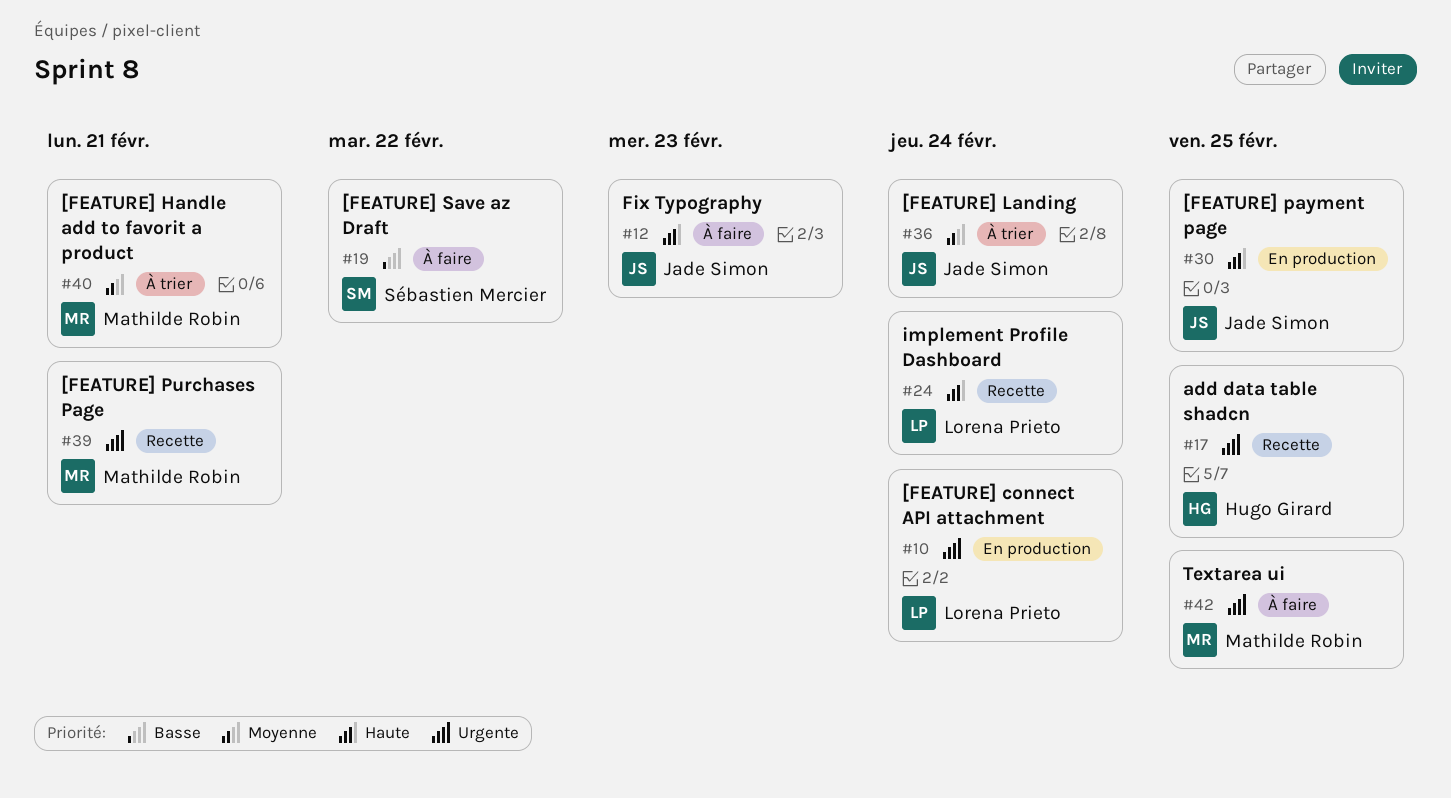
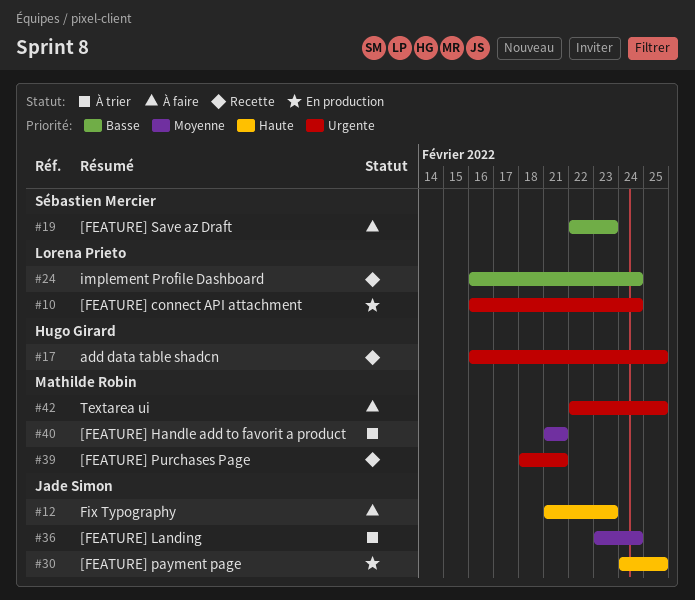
#19, due: Feb 22 -> Feb 23
#24, priority: Haute -> Basse

